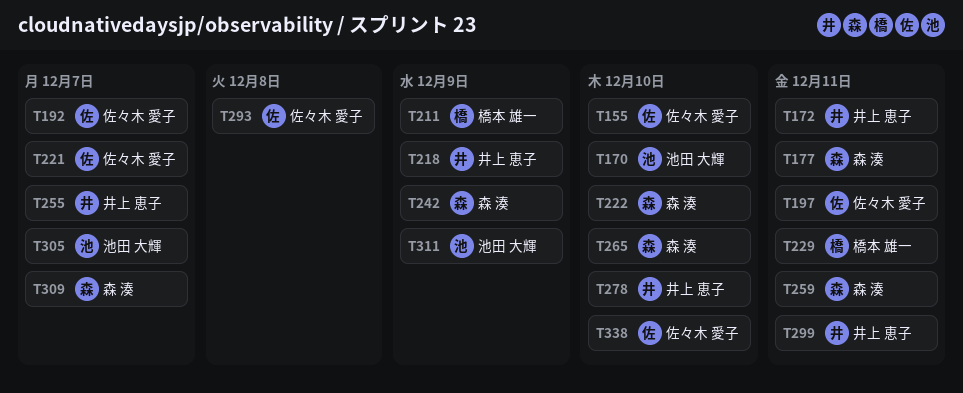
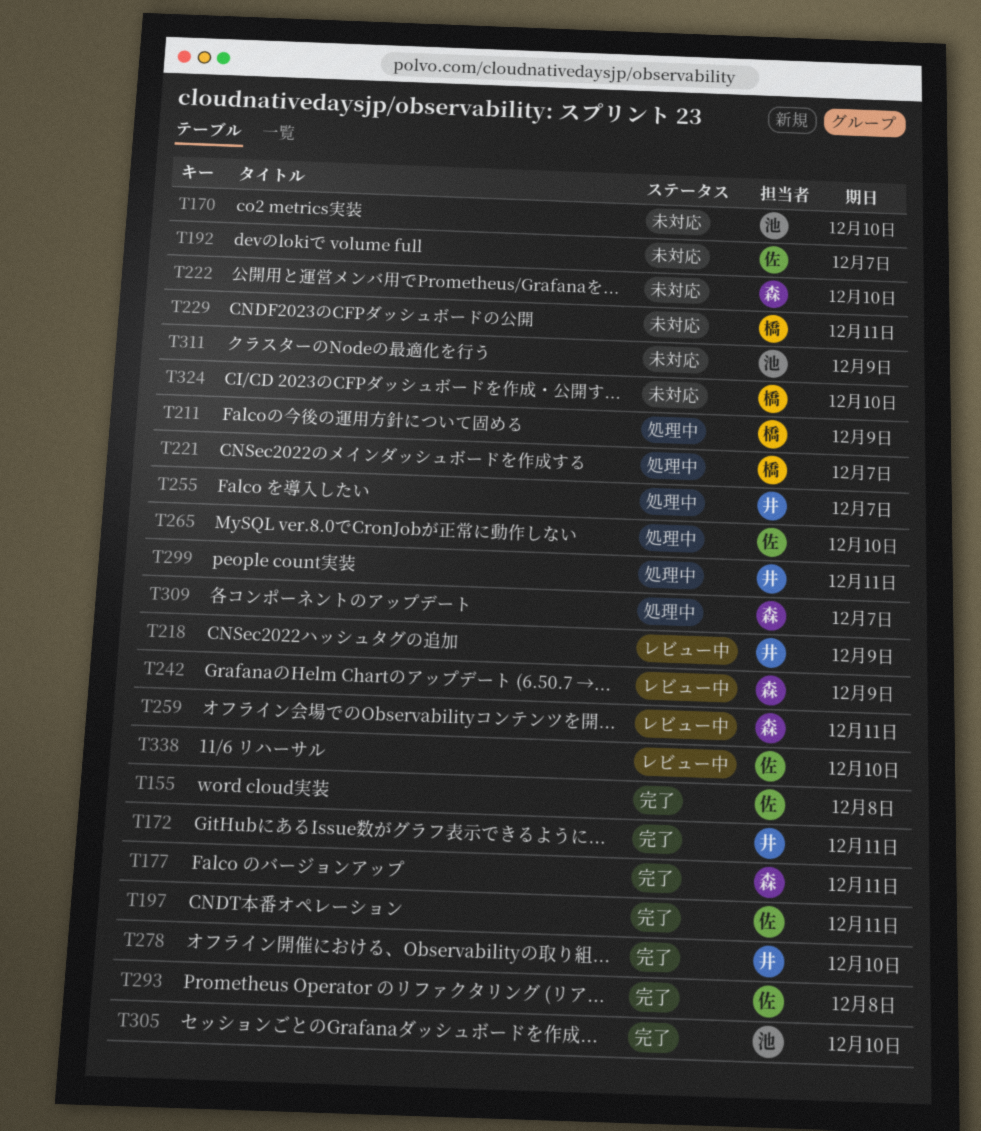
T155, due: Dec 10 -> Dec 8
T221, owner: 佐々木 愛子 -> 橋本 雄一
T265, owner: 森 湊 -> 佐々木 愛子
T305, due: Dec 7 -> Dec 10
T324: none -> present

